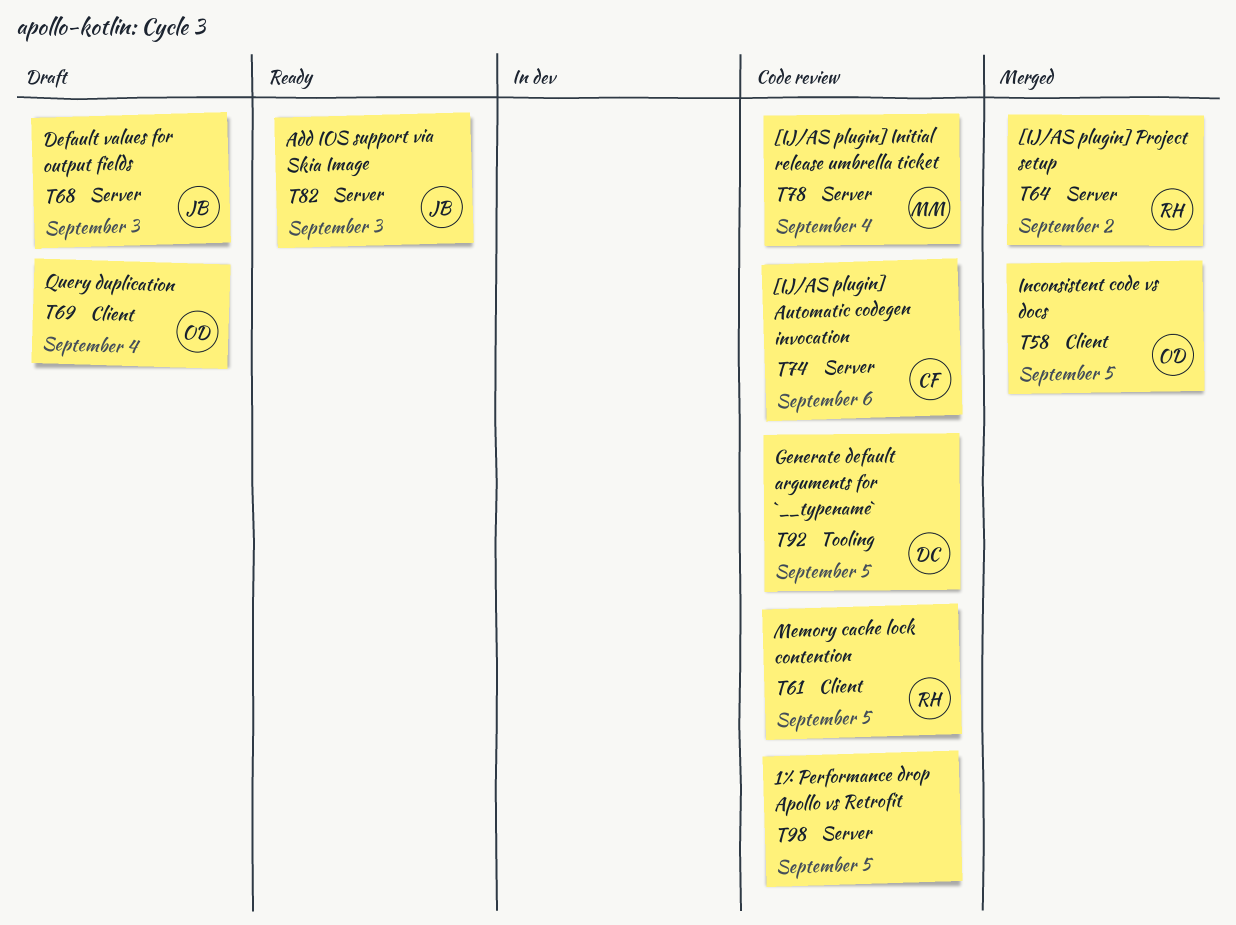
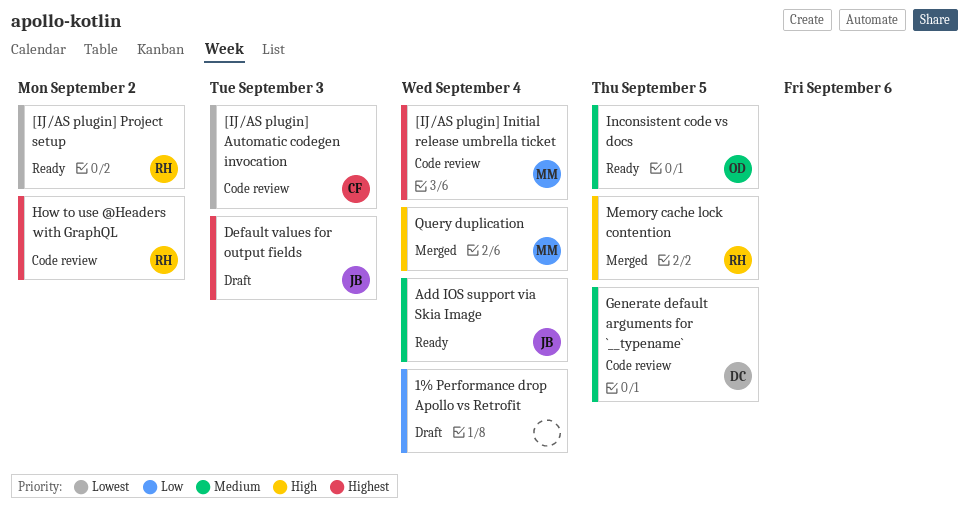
1% Performance drop Apollo vs Retrofit, status: Code review -> Draft
1% Performance drop Apollo vs Retrofit, due: Sep 5 -> Sep 4
[IJ/AS plugin] Automatic codegen invocation, due: Sep 6 -> Sep 3
[IJ/AS plugin] Project setup, status: Merged -> Ready
Add IOS support via Skia Image, due: Sep 3 -> Sep 4
How to use @Headers with GraphQL: none -> present
Inconsistent code vs docs, status: Merged -> Ready
Memory cache lock contention, status: Code review -> Merged
Query duplication, status: Draft -> Merged
Query duplication, owner: OD -> MM

